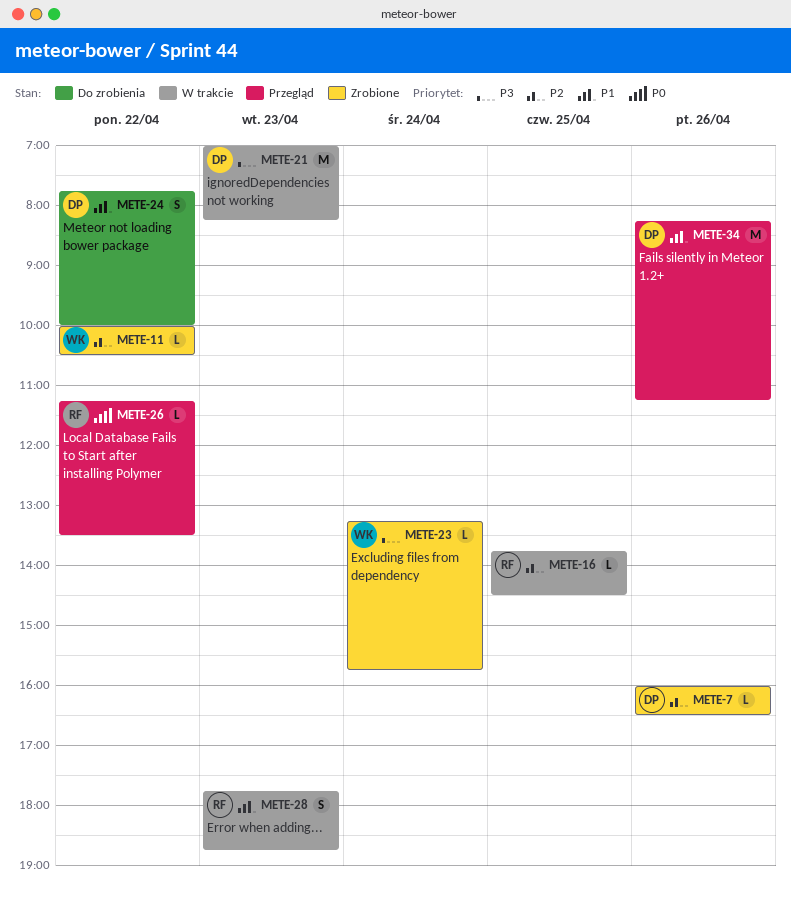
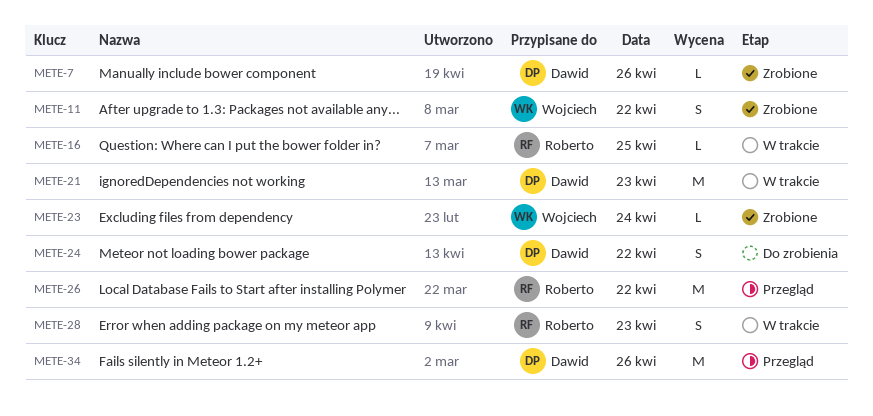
METE-11, estimate: L -> S
METE-26, estimate: L -> M

